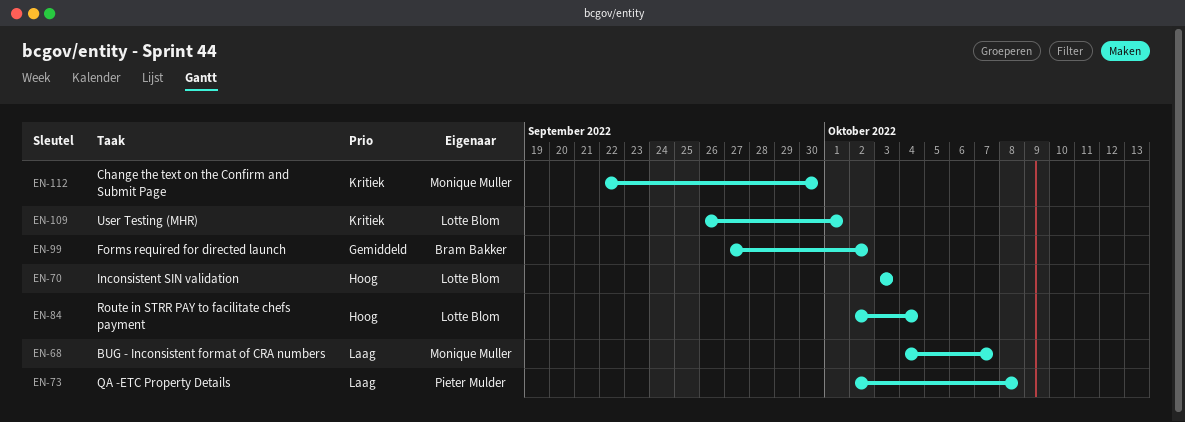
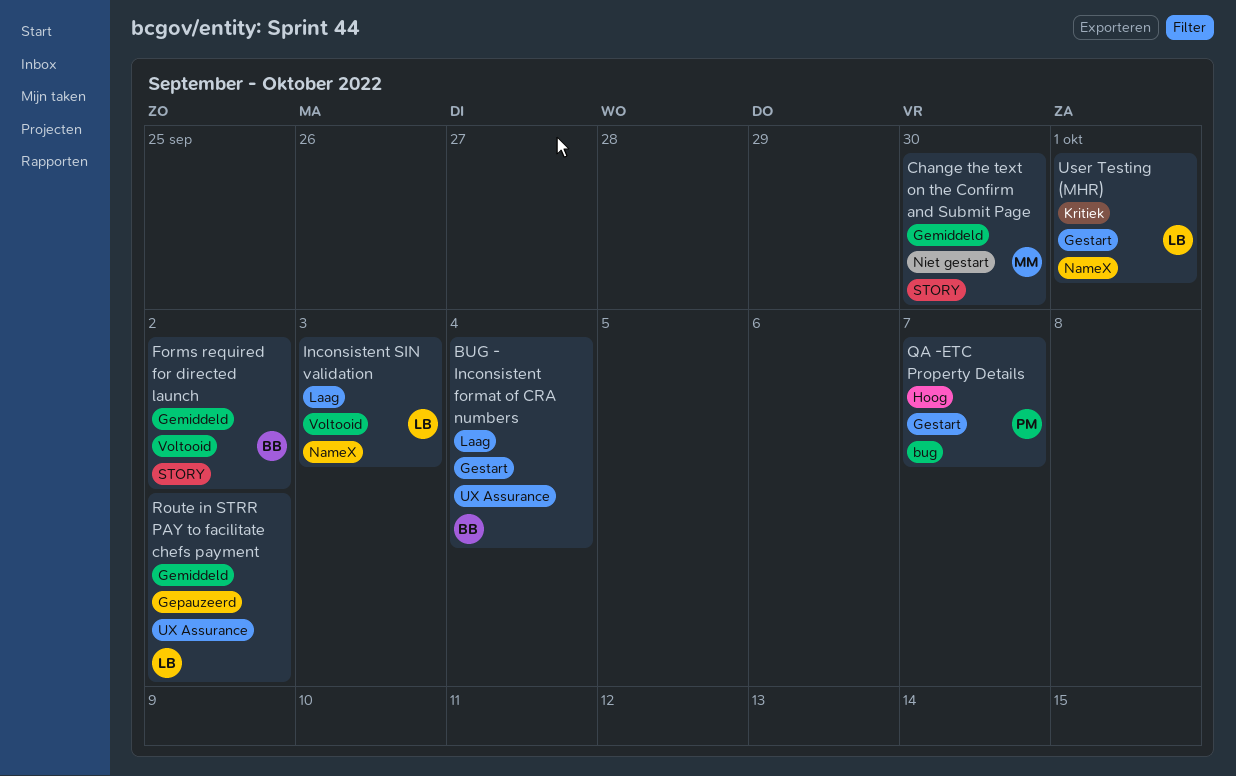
BUG - Inconsistent format of CRA numbers, owner: Monique Muller -> Bram Bakker
BUG - Inconsistent format of CRA numbers, due: Oct 7 -> Oct 4
Change the text on the Confirm and Submit Page, priority: Kritiek -> Gemiddeld
Inconsistent SIN validation, priority: Hoog -> Laag
QA -ETC Property Details, priority: Laag -> Hoog
QA -ETC Property Details, due: Oct 8 -> Oct 7
Route in STRR PAY to facilitate chefs payment, priority: Hoog -> Gemiddeld
Route in STRR PAY to facilitate chefs payment, due: Oct 4 -> Oct 2

